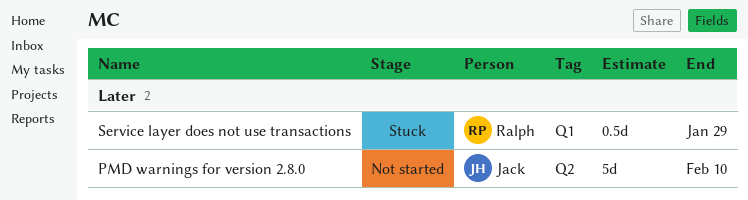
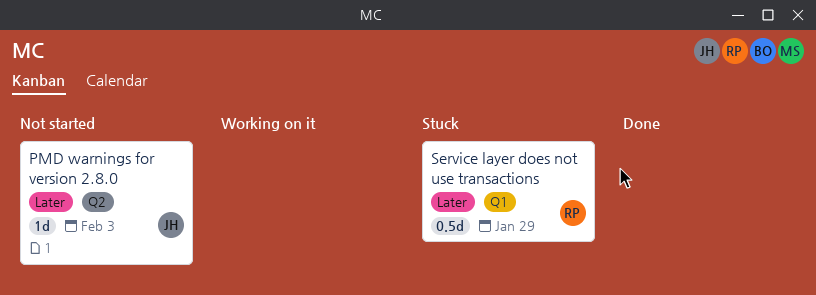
PMD warnings for version 2.8.0, estimate: 5d -> 1d
PMD warnings for version 2.8.0, due: Feb 10 -> Feb 3

